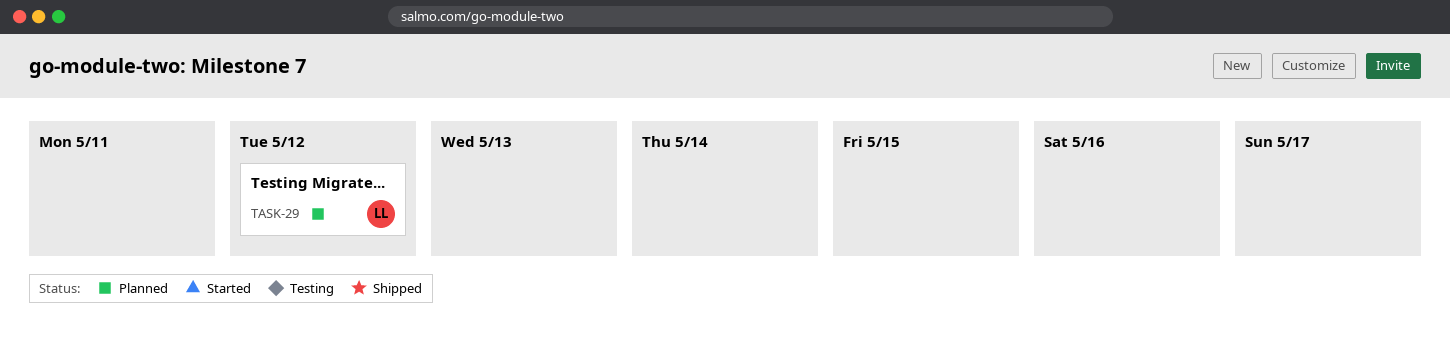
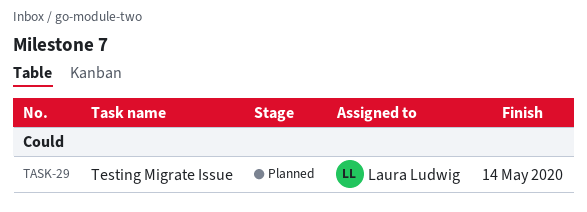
TASK-29, due: May 12 -> May 14

